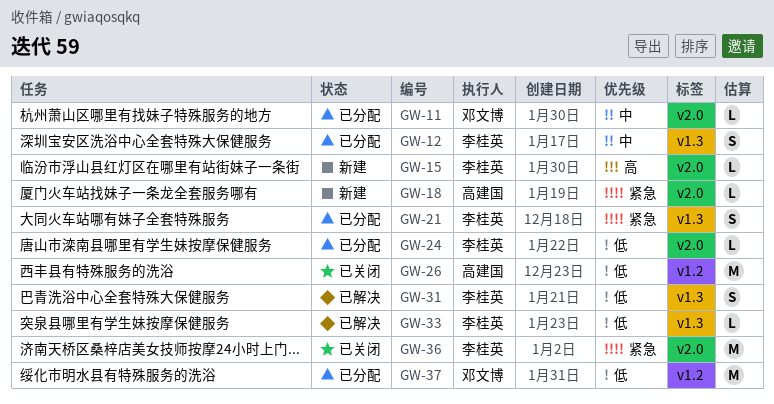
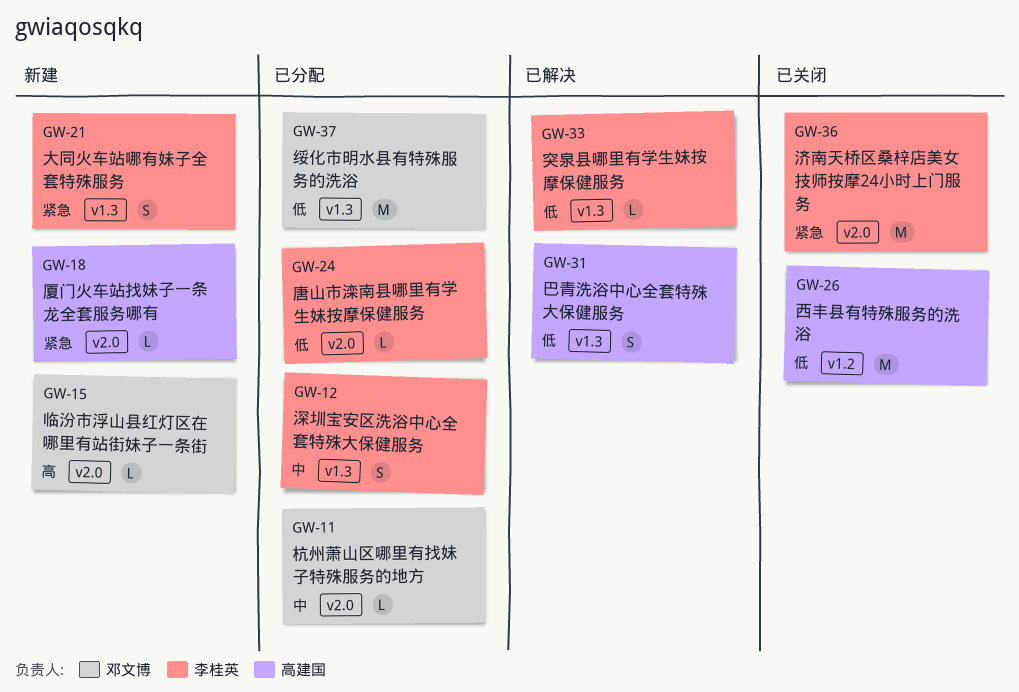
GW-15, owner: 李桂英 -> 邓文博
GW-21, status: 已分配 -> 新建
GW-31, owner: 李桂英 -> 高建国
GW-37, label: v1.2 -> v1.3

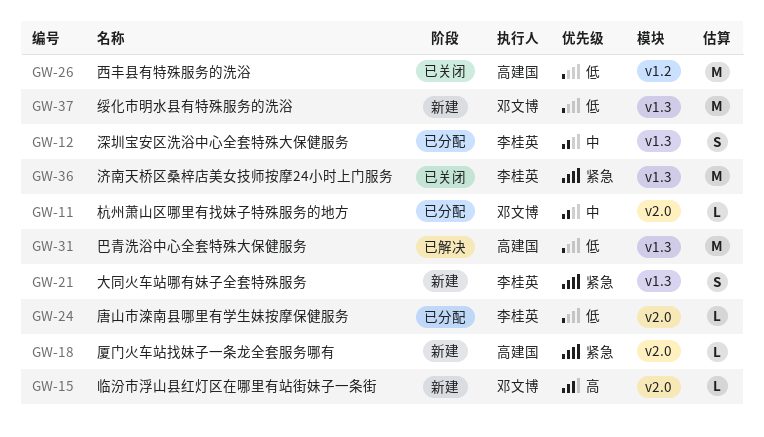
GW-31, estimate: S -> M
GW-33: present -> none
GW-36, label: v2.0 -> v1.3
GW-37, status: 已分配 -> 新建

